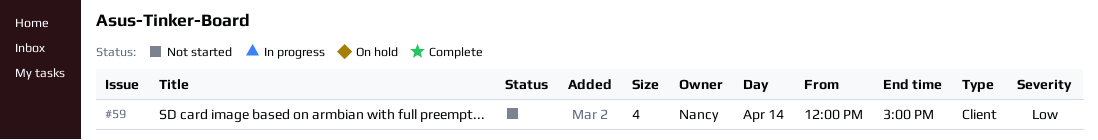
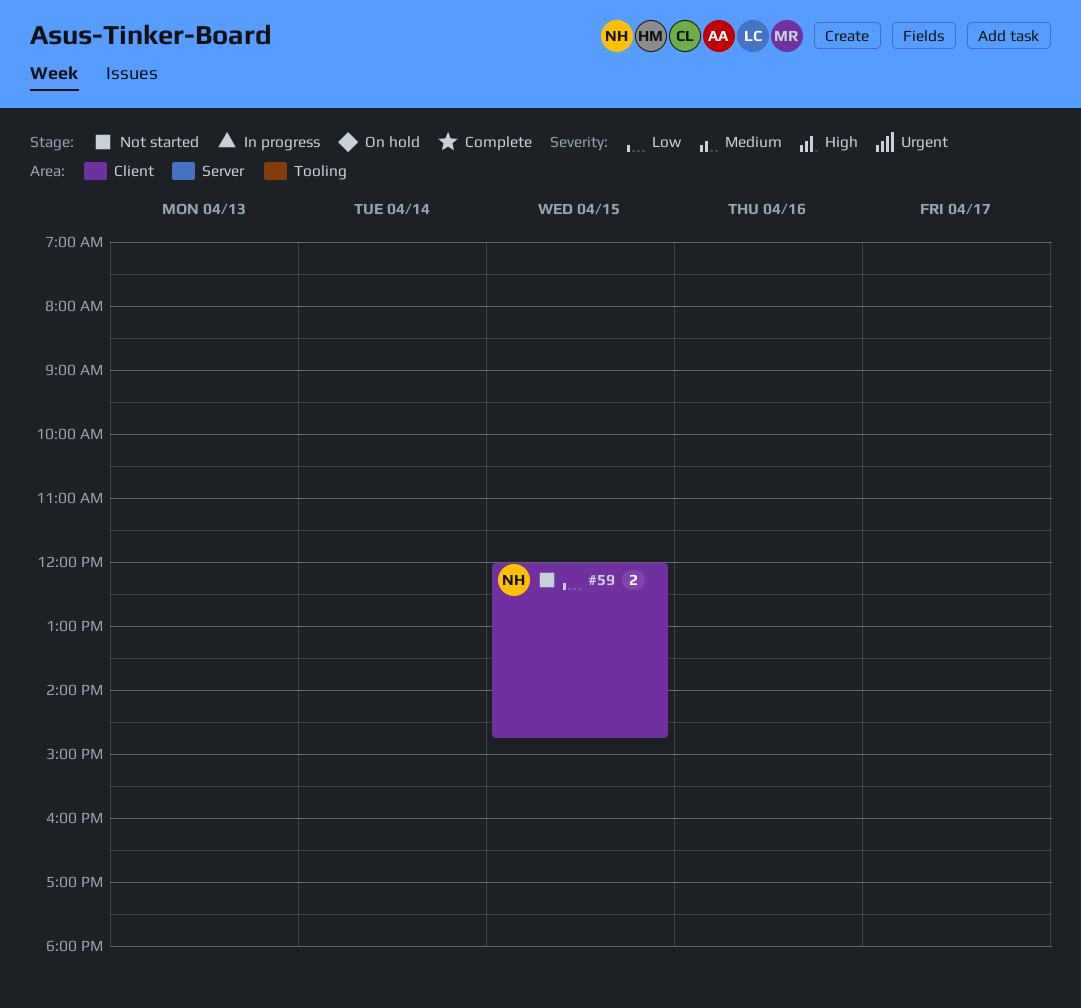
#59, estimate: 4 -> 2
#59, day: Apr 14 -> Apr 15
#59, ends: 15:00 -> 14:45

